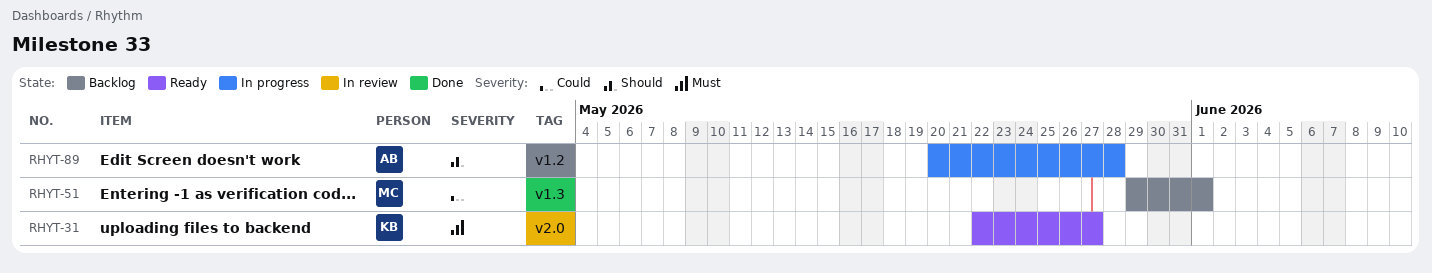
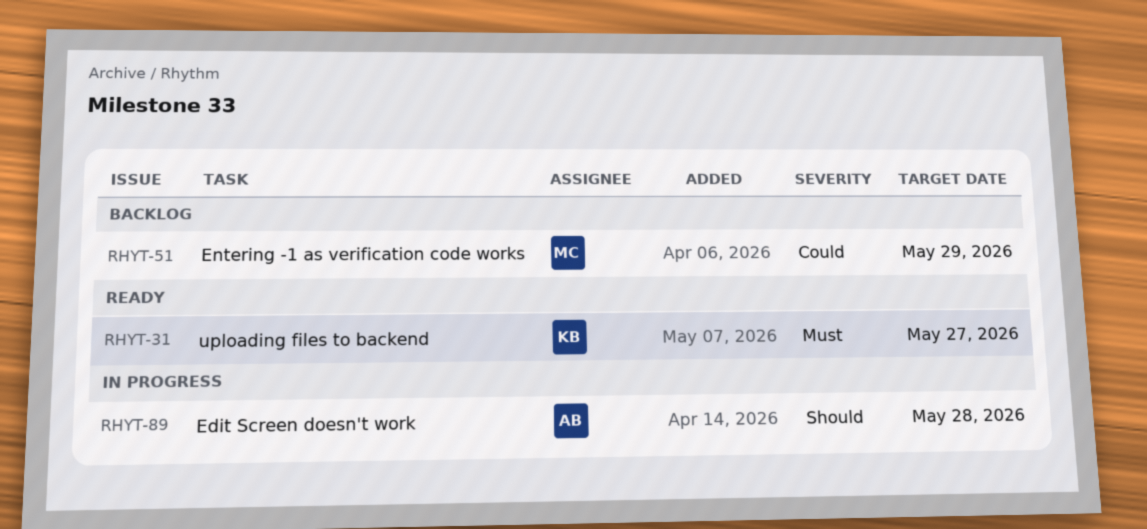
RHYT-51, due: Jun 1 -> May 29

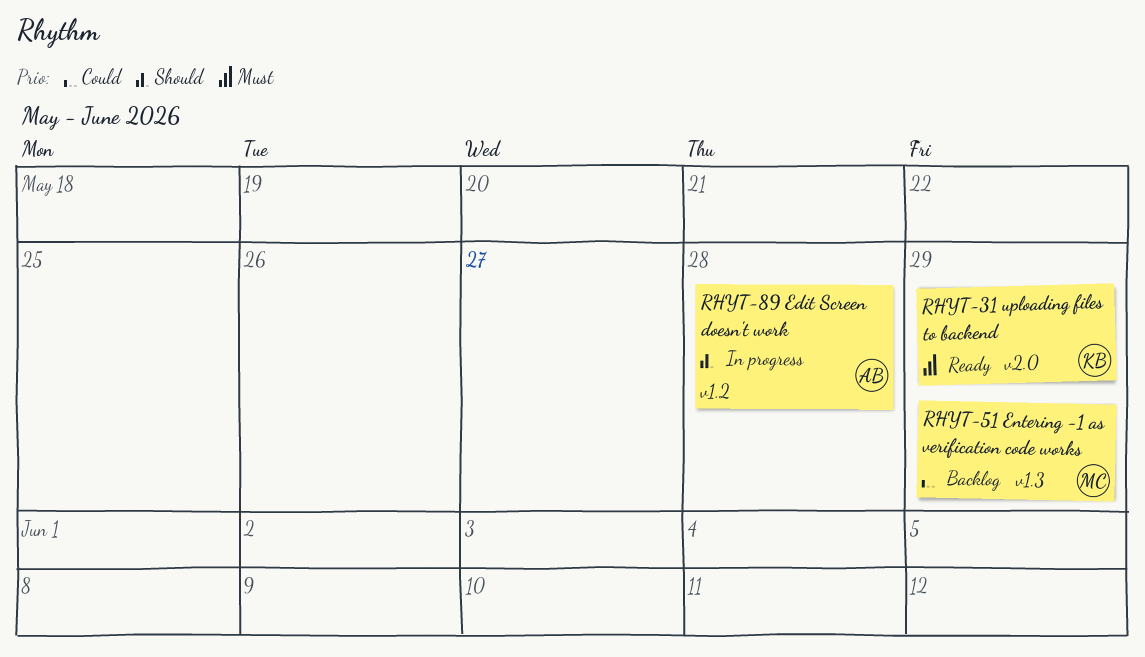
RHYT-31, due: May 27 -> May 29

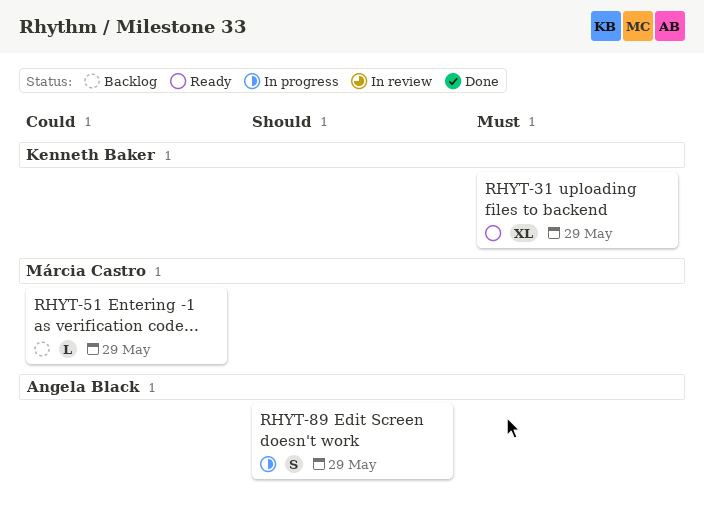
RHYT-89, due: May 28 -> May 29

